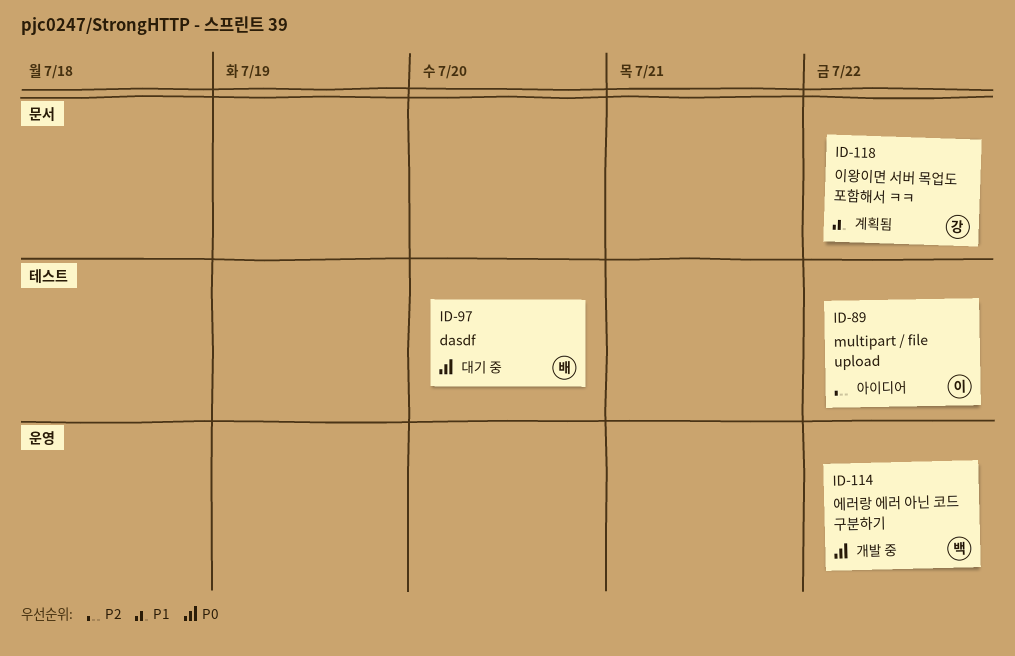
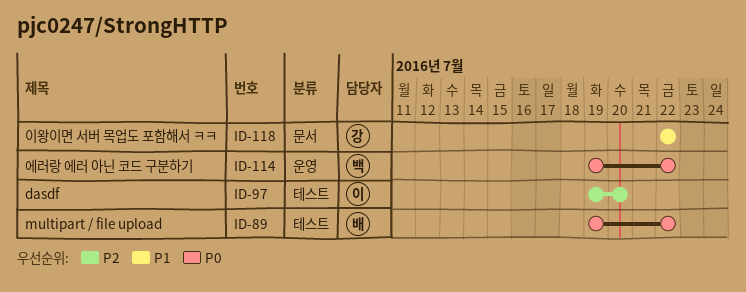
ID-89, owner: 이 -> 배
ID-89, priority: P2 -> P0
ID-97, owner: 배 -> 이
ID-97, priority: P0 -> P2

